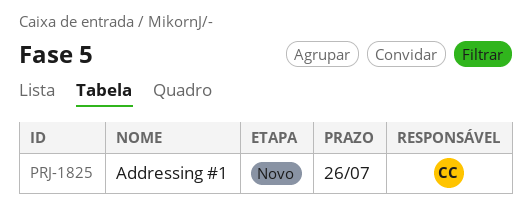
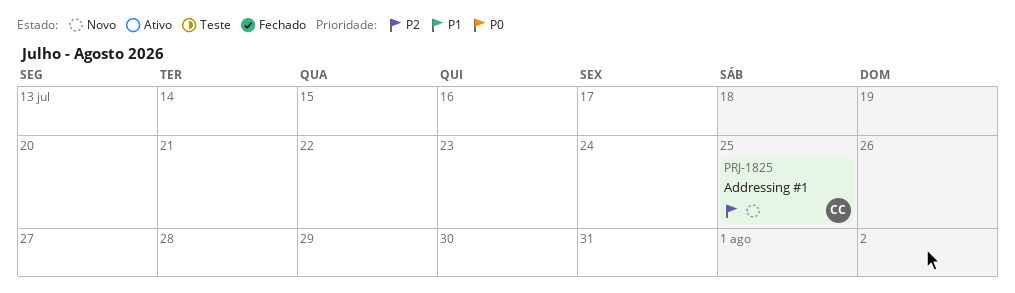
PRJ-1825, due: Jul 26 -> Jul 25

